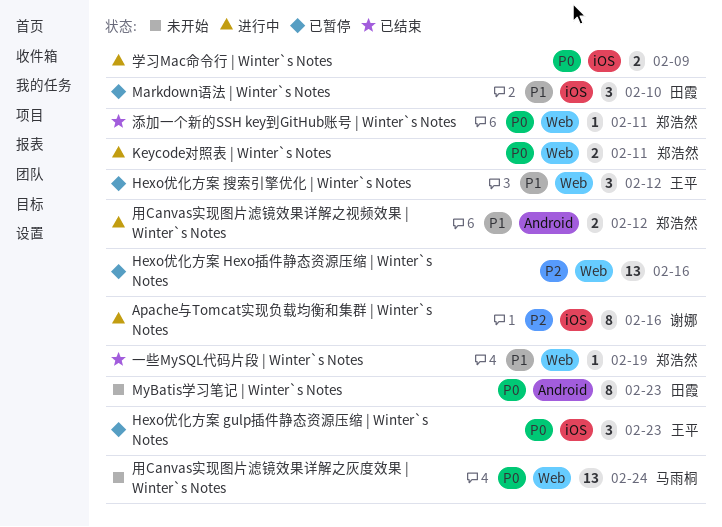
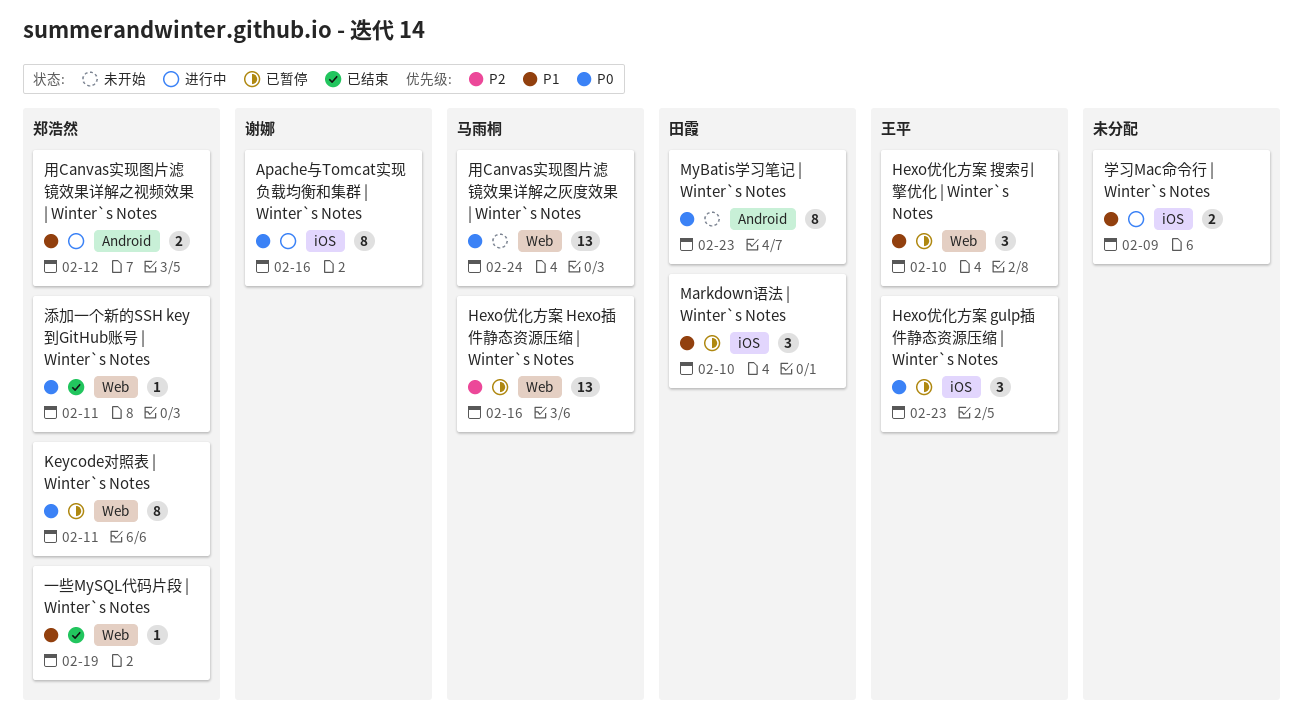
Apache与Tomcat实现负载均衡和集群 | Winter`s Notes, priority: P2 -> P0
Hexo优化方案 Hexo插件静态资源压缩 | Winter`s Notes, owner: none -> 马雨桐
Hexo优化方案 搜索引擎优化 | Winter`s Notes, due: Feb 12 -> Feb 10
Keycode对照表 | Winter`s Notes, status: 进行中 -> 已暂停
Keycode对照表 | Winter`s Notes, estimate: 2 -> 8
学习Mac命令行 | Winter`s Notes, priority: P0 -> P1

